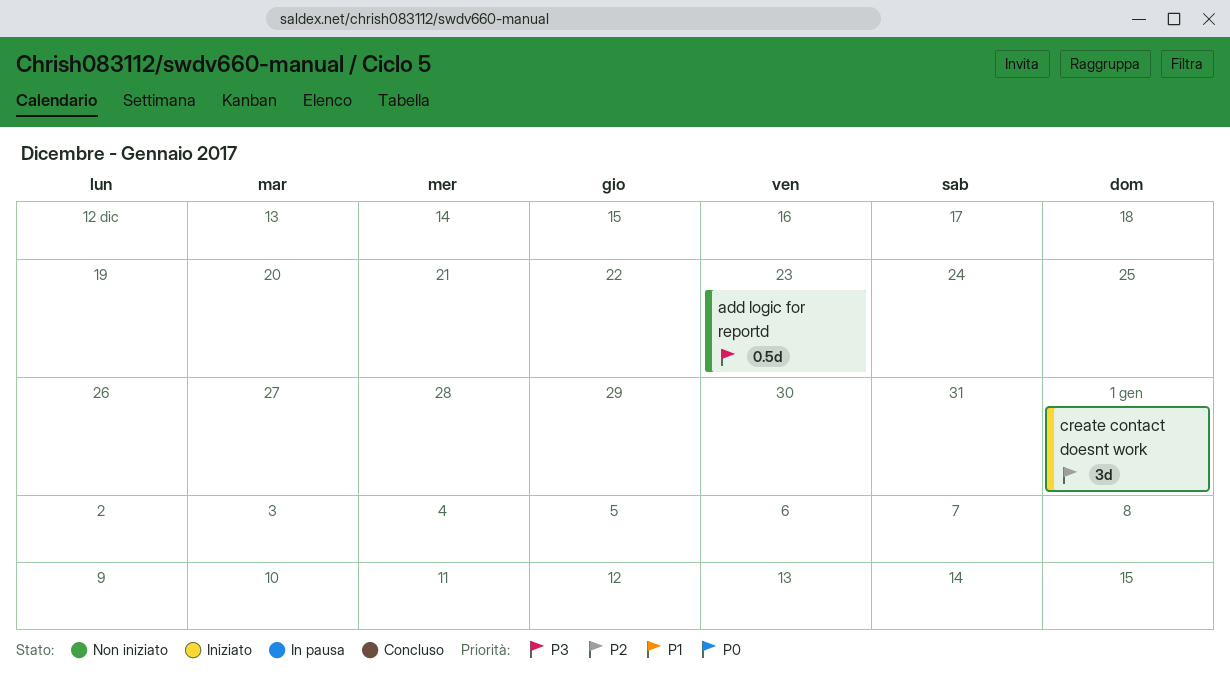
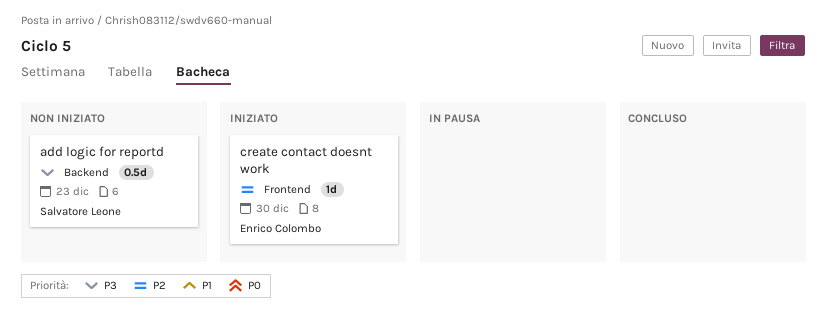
create contact doesnt work, estimate: 3d -> 1d
create contact doesnt work, due: Jan 1 -> Dec 30

